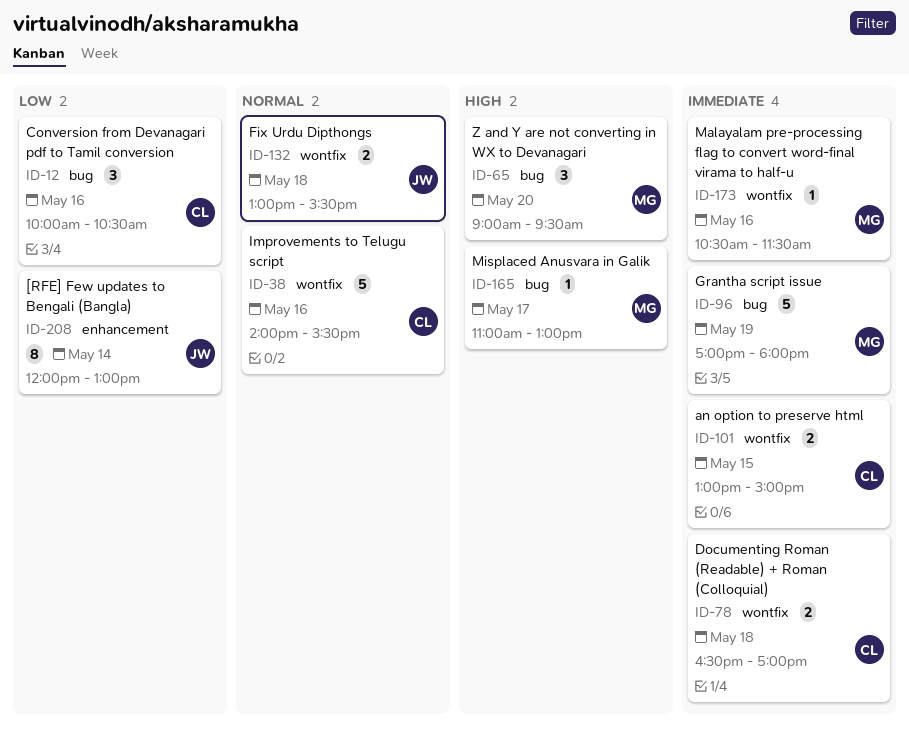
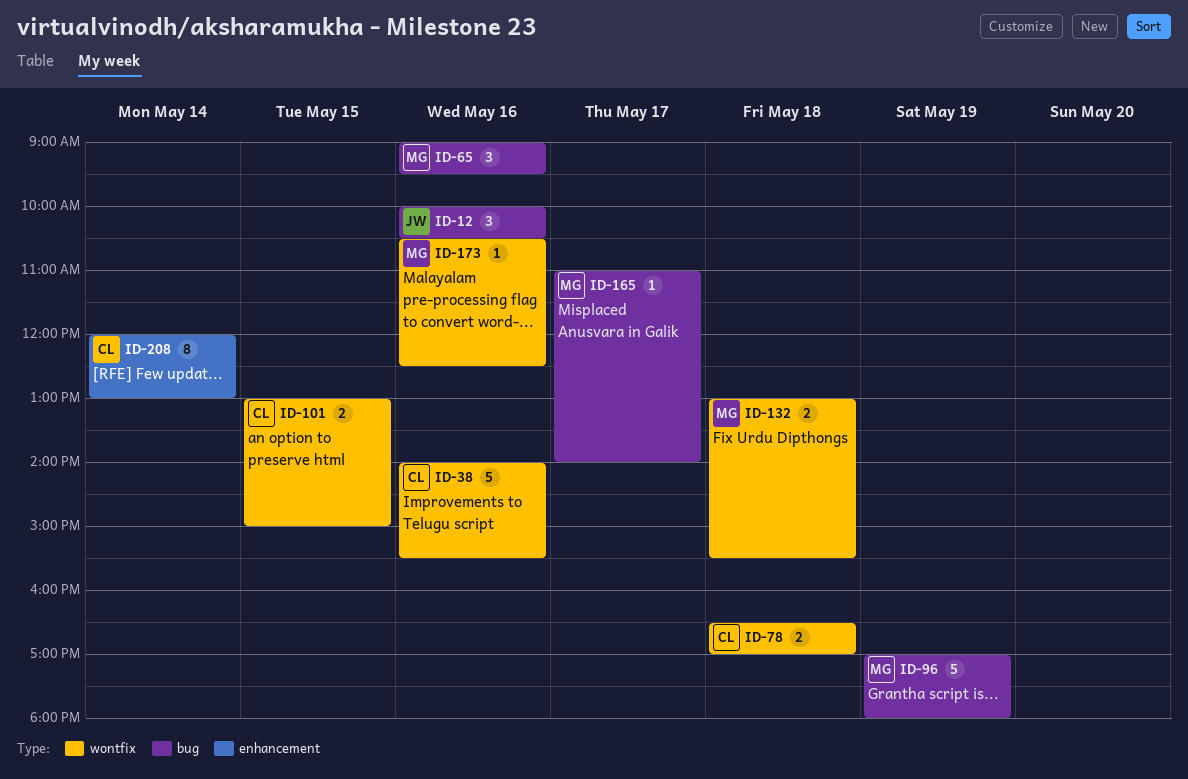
ID-12, owner: CL -> JW
ID-65, day: May 20 -> May 16
ID-132, owner: JW -> MG
ID-165, ends: 13:00 -> 14:00
ID-173, ends: 11:30 -> 12:30
ID-208, owner: JW -> CL

